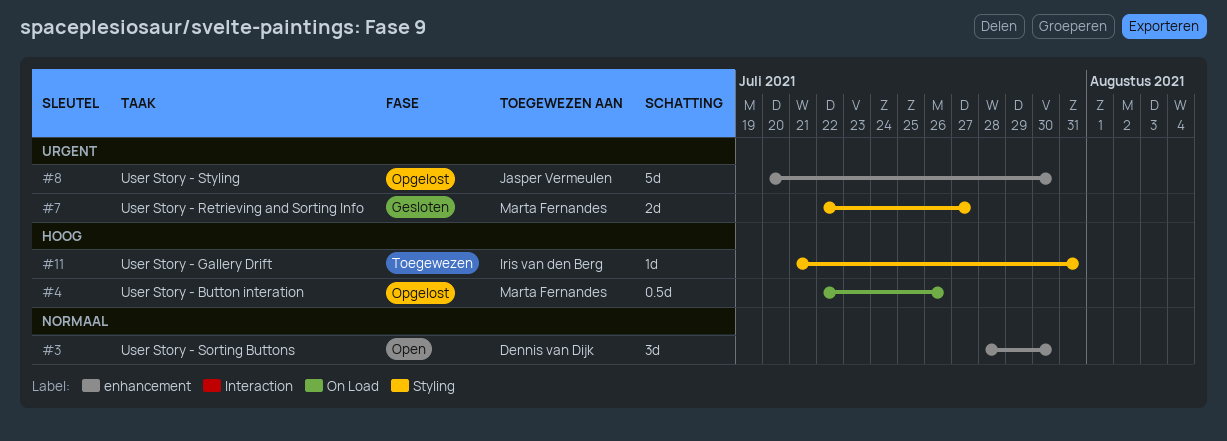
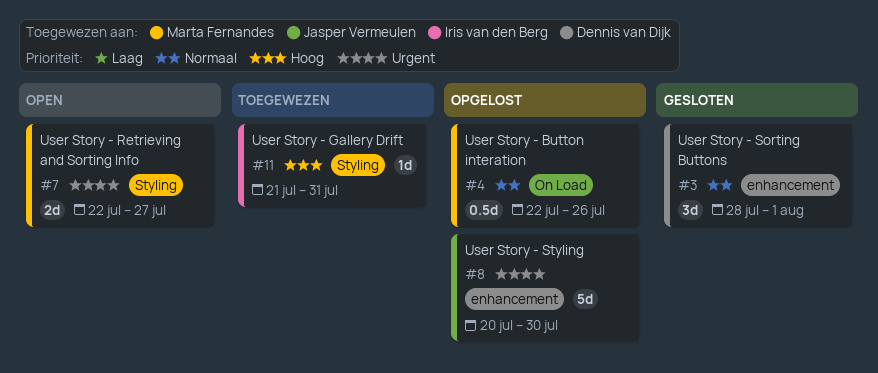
#3, status: Open -> Gesloten
#3, due: Jul 30 -> Aug 1
#4, priority: Hoog -> Normaal
#7, status: Gesloten -> Open

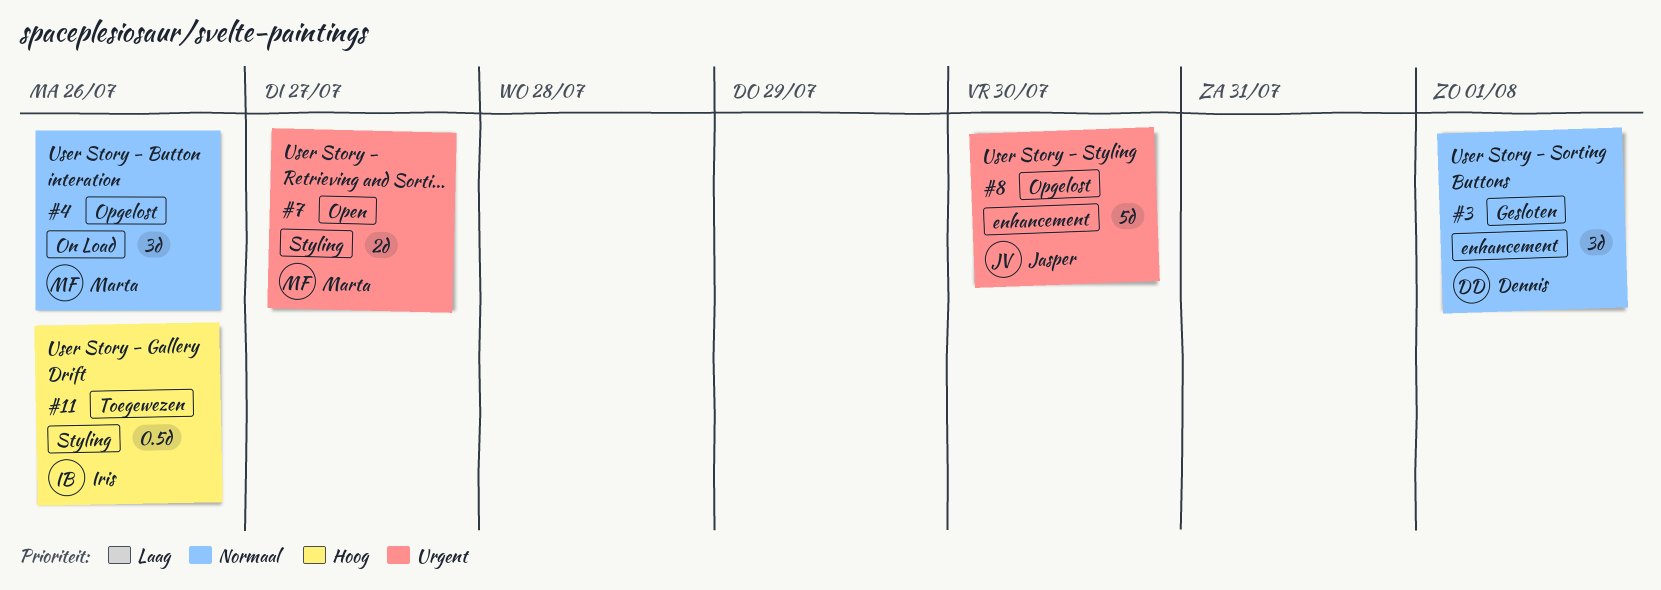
#4, estimate: 0.5d -> 3d
#11, estimate: 1d -> 0.5d
#11, due: Jul 31 -> Jul 26

